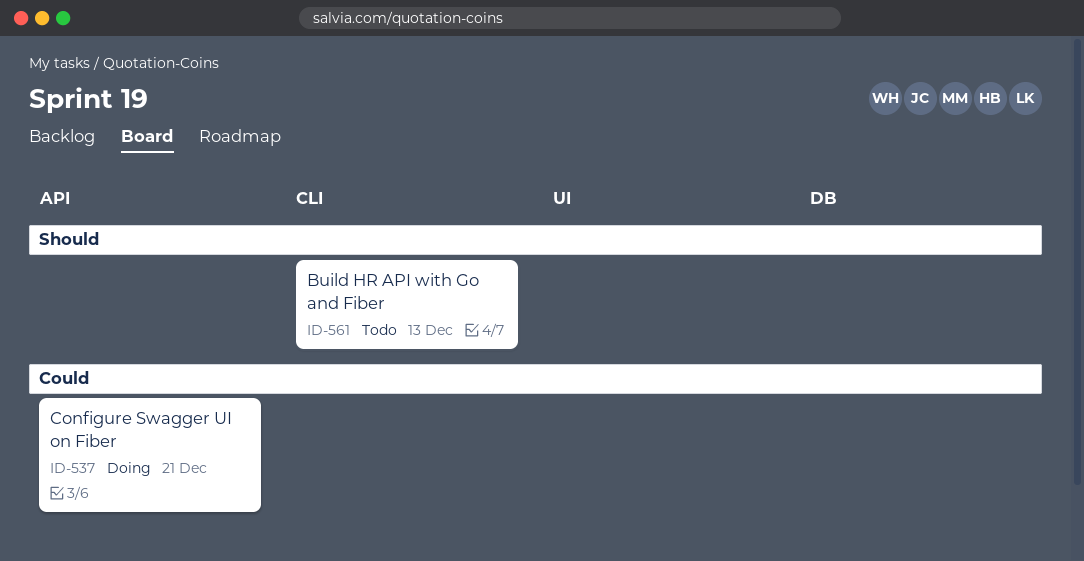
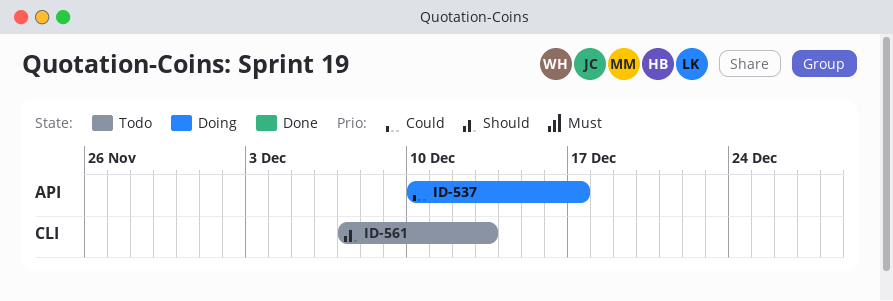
ID-537, due: Dec 21 -> Dec 17

